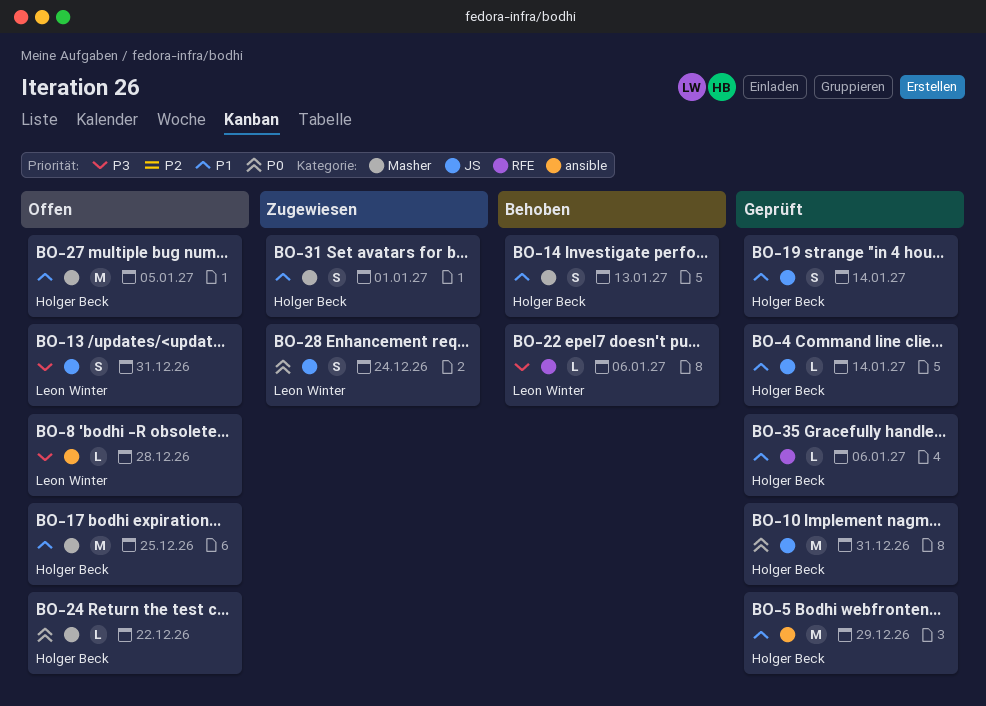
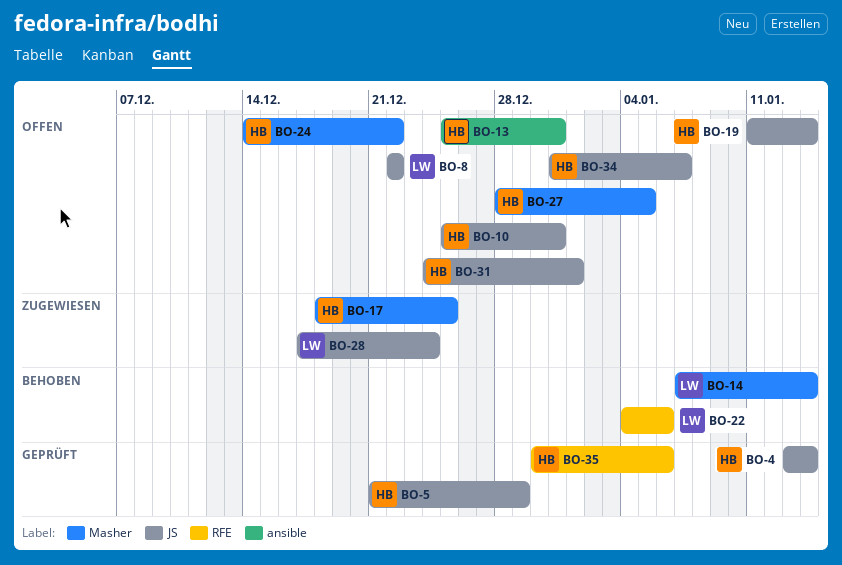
BO-5, label: ansible -> JS
BO-8, label: ansible -> JS
BO-8, due: Dec 28 -> Dec 22
BO-10, status: Geprüft -> Offen
BO-13, owner: Leon Winter -> Holger Beck
BO-13, label: JS -> ansible
BO-14, owner: Holger Beck -> Leon Winter
BO-14, due: Jan 13 -> Jan 14
BO-17, status: Offen -> Zugewiesen
BO-19, status: Geprüft -> Offen
BO-31, status: Zugewiesen -> Offen
BO-31, label: Masher -> JS
BO-34: none -> present

